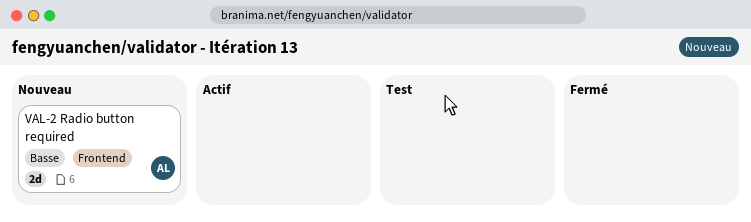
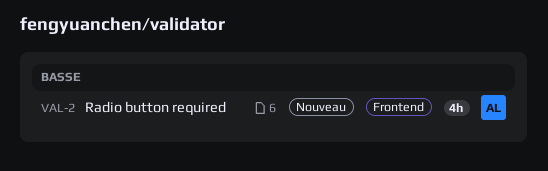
VAL-2, estimate: 2d -> 4h

